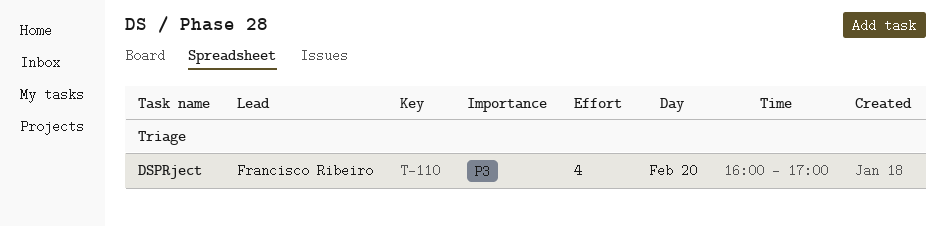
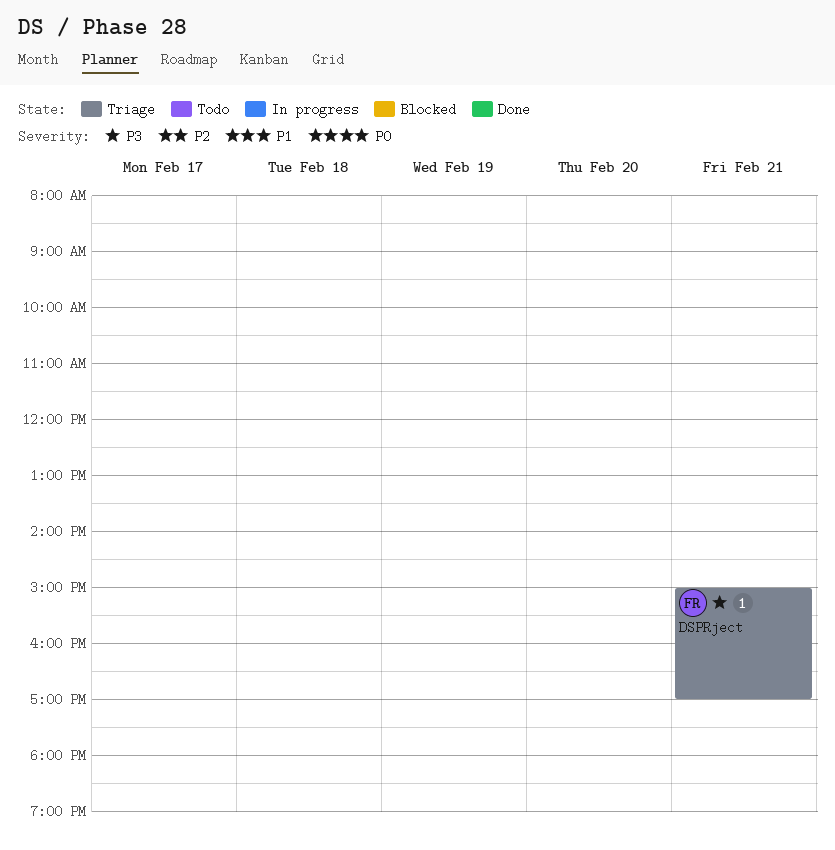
DSPRject, estimate: 4 -> 1
DSPRject, day: Feb 20 -> Feb 21
DSPRject, begins: 16:00 -> 15:00

